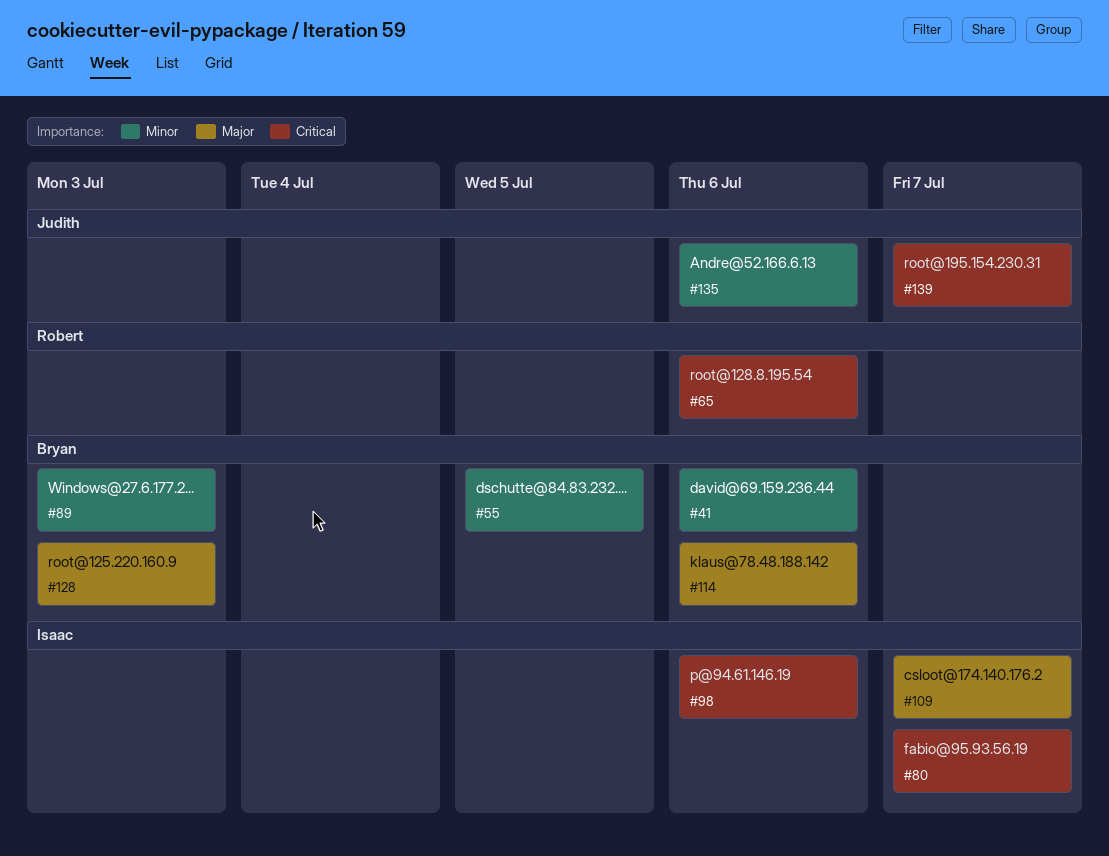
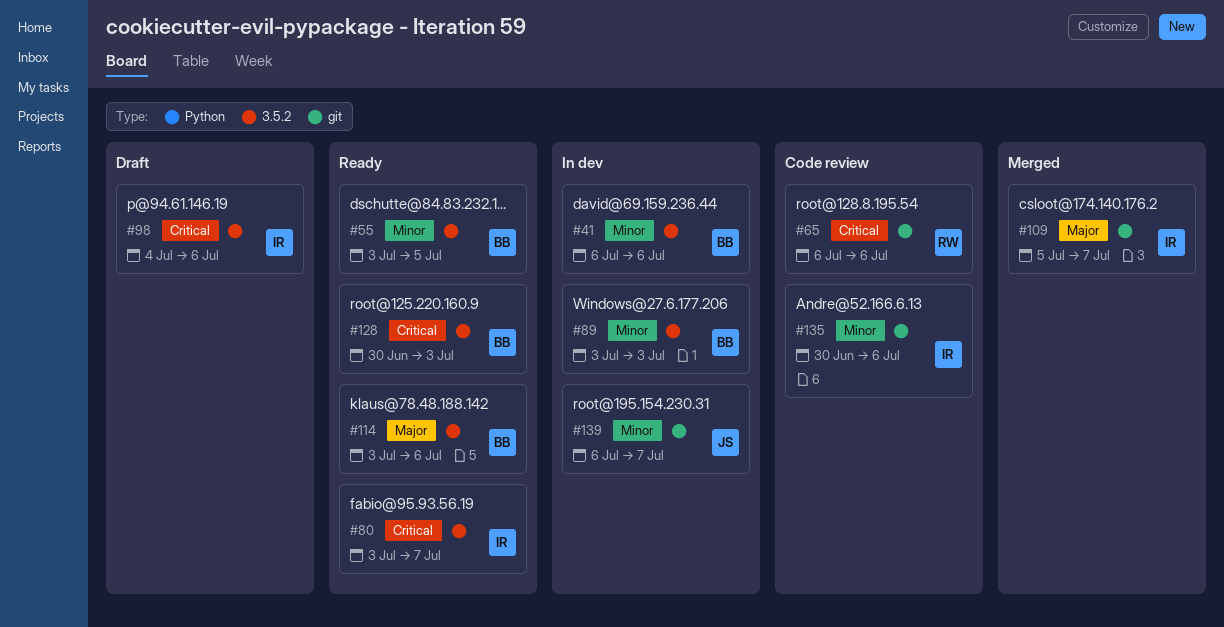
#128, priority: Major -> Critical
#135, owner: Judith -> Isaac
#139, priority: Critical -> Minor

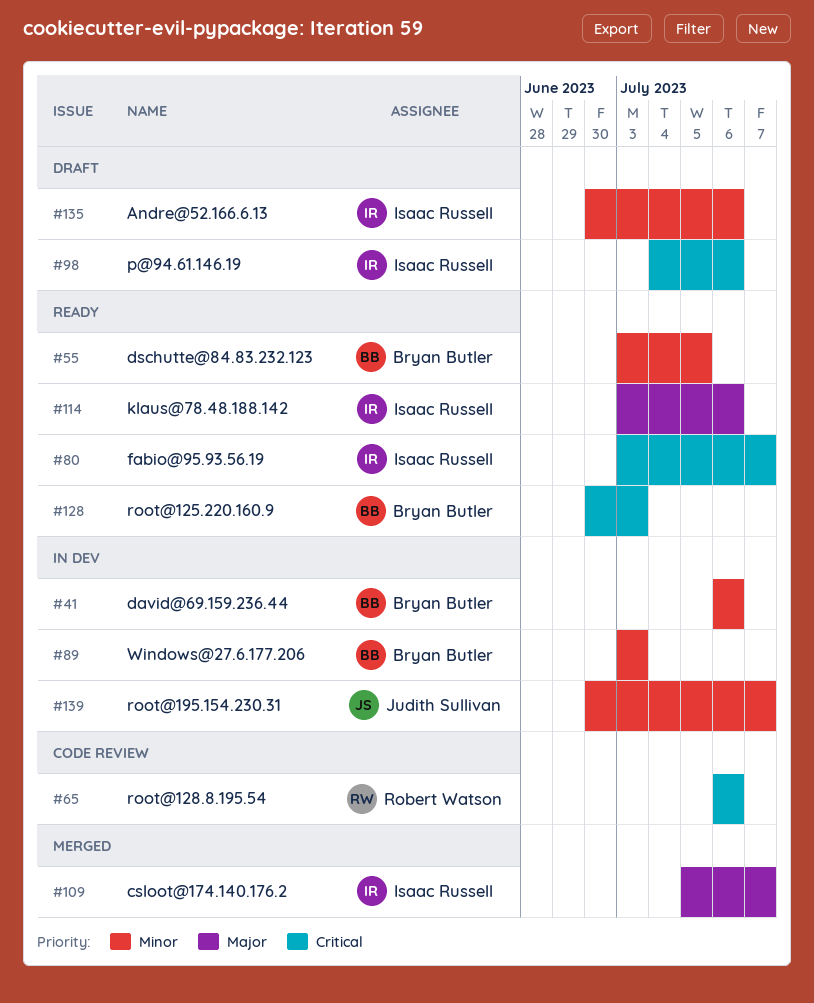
#114, owner: Bryan Butler -> Isaac Russell
#135, status: Code review -> Draft
#139, start: Jul 6 -> Jun 30

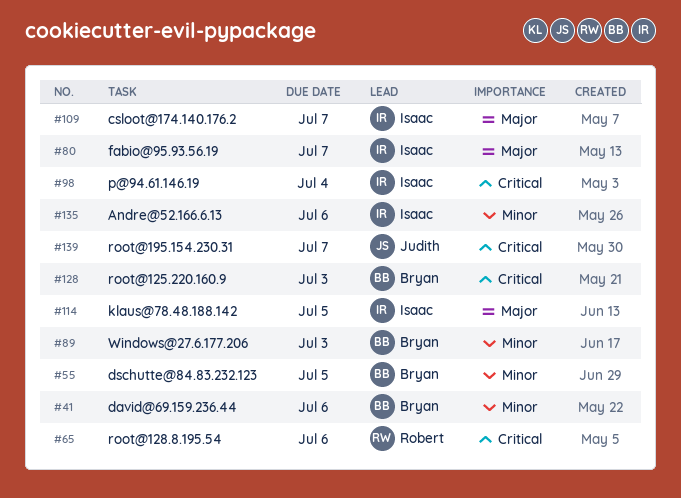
#80, priority: Critical -> Major
#98, due: Jul 6 -> Jul 4
#114, due: Jul 6 -> Jul 5
#139, priority: Minor -> Critical

